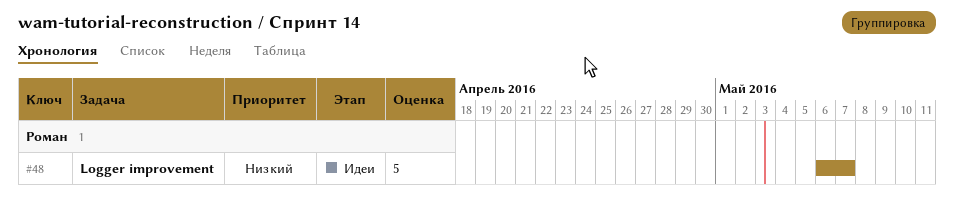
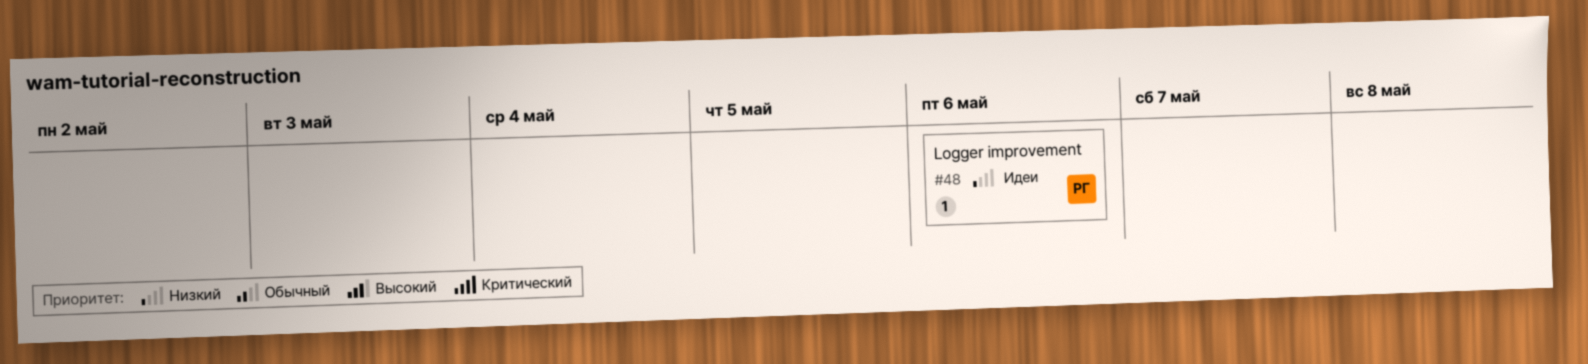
#48, estimate: 5 -> 1
#48, due: May 7 -> May 6

